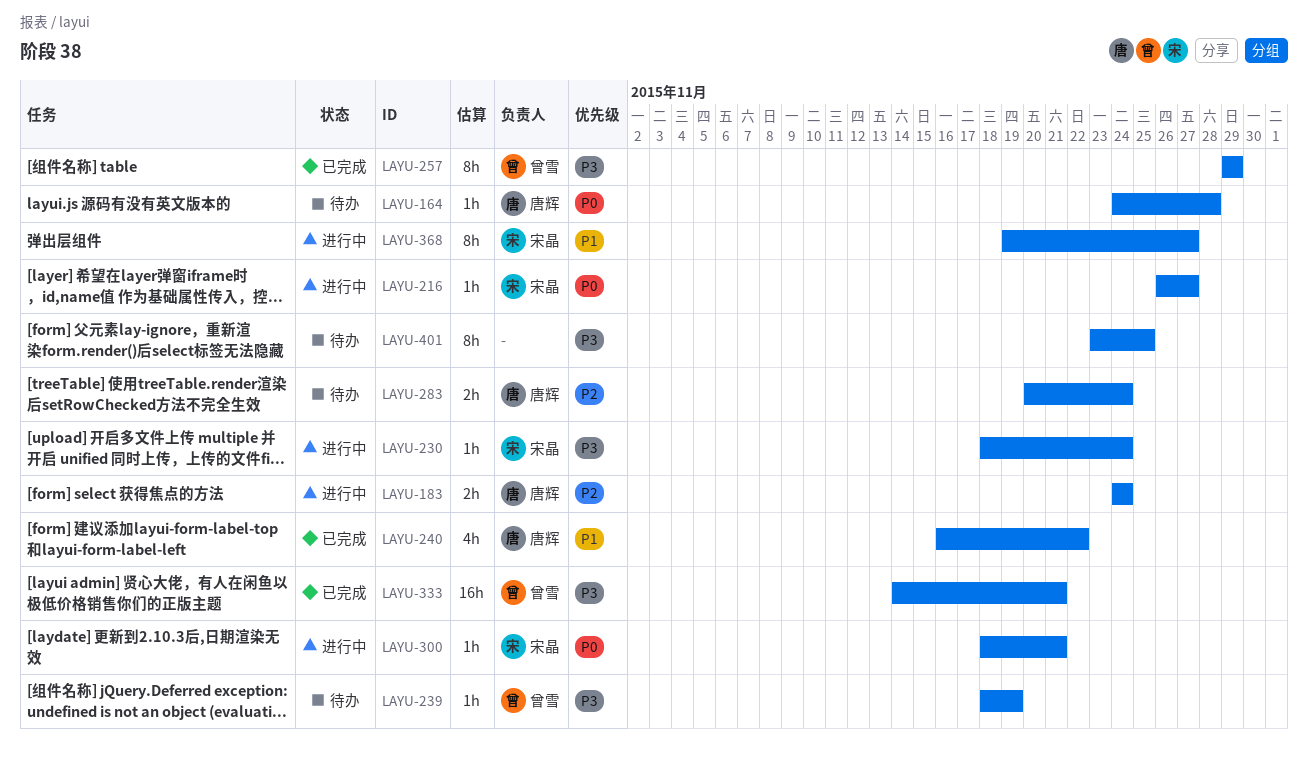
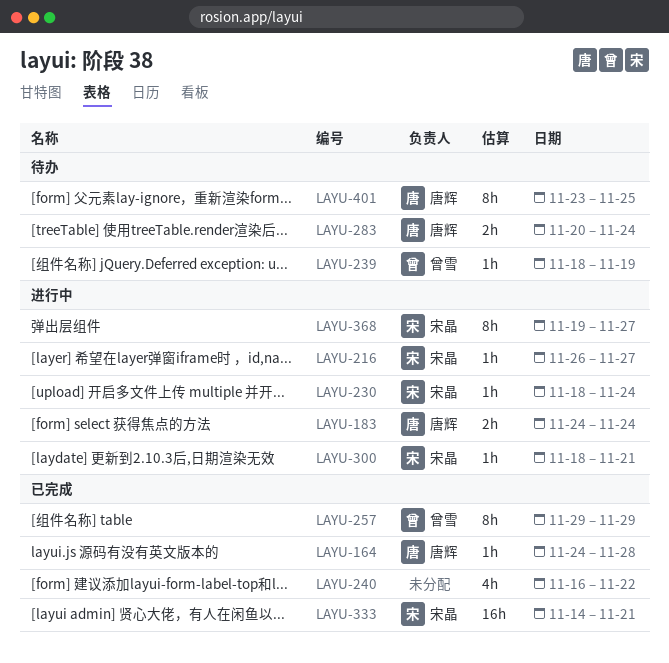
LAYU-164, status: 待办 -> 已完成
LAYU-240, owner: 唐辉 -> none
LAYU-333, owner: 曾雪 -> 宋晶
LAYU-401, owner: none -> 唐辉

